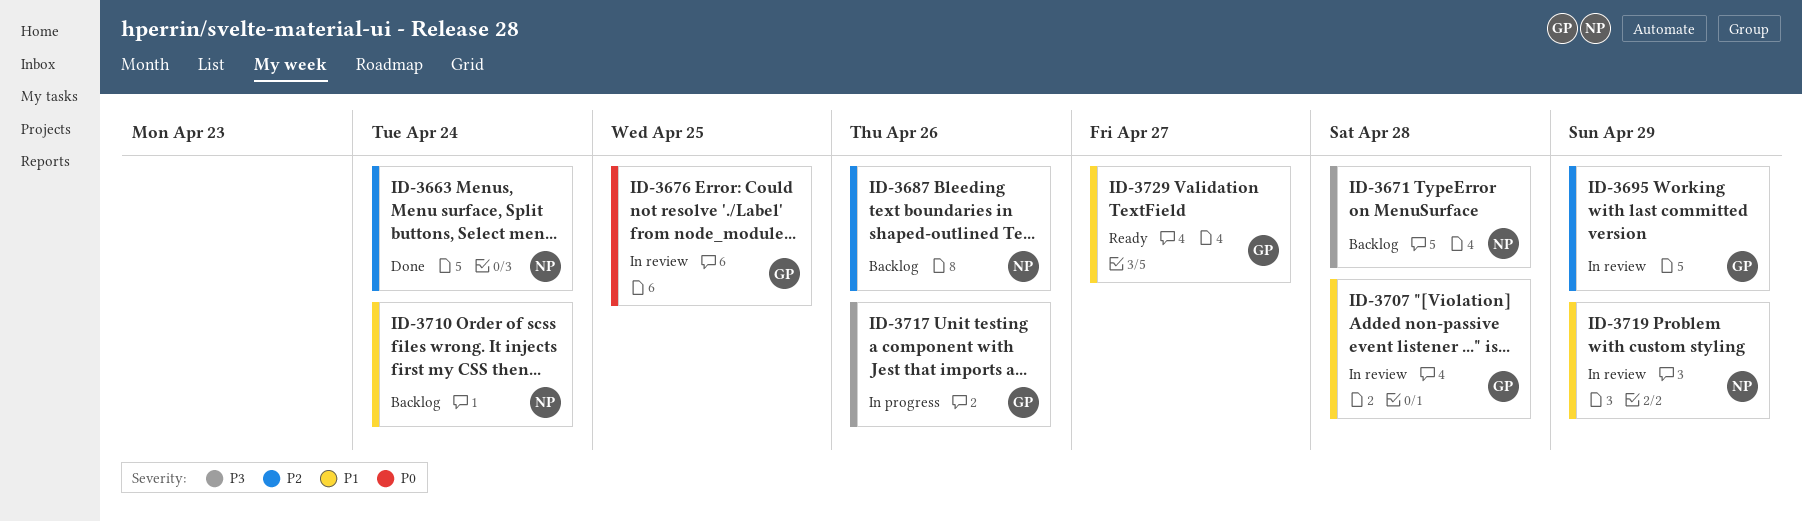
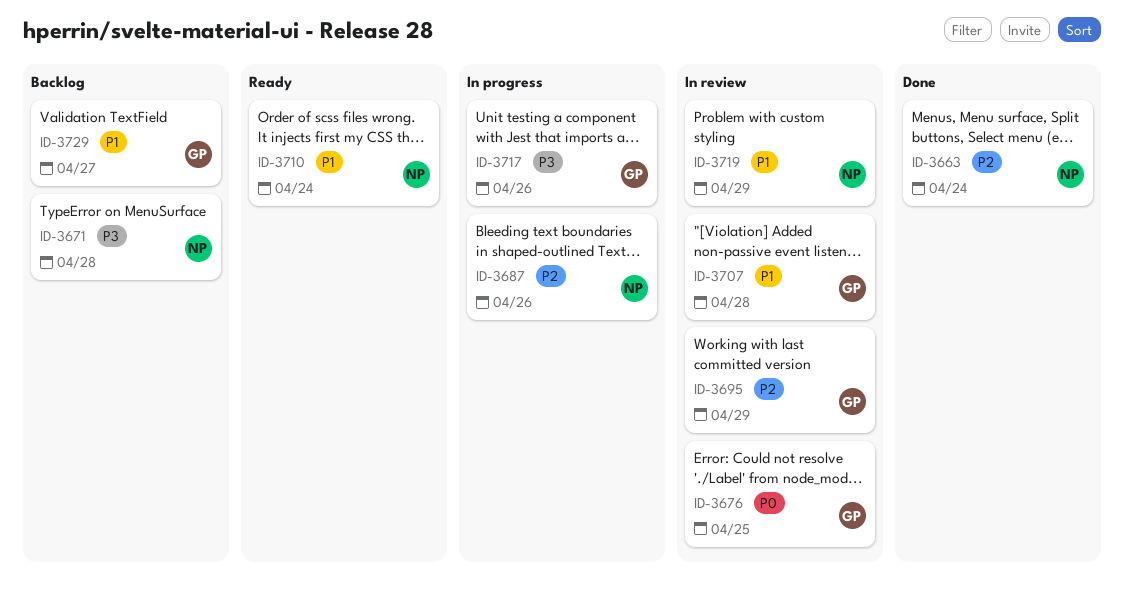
ID-3687, status: Backlog -> In progress
ID-3710, status: Backlog -> Ready
ID-3729, status: Ready -> Backlog

